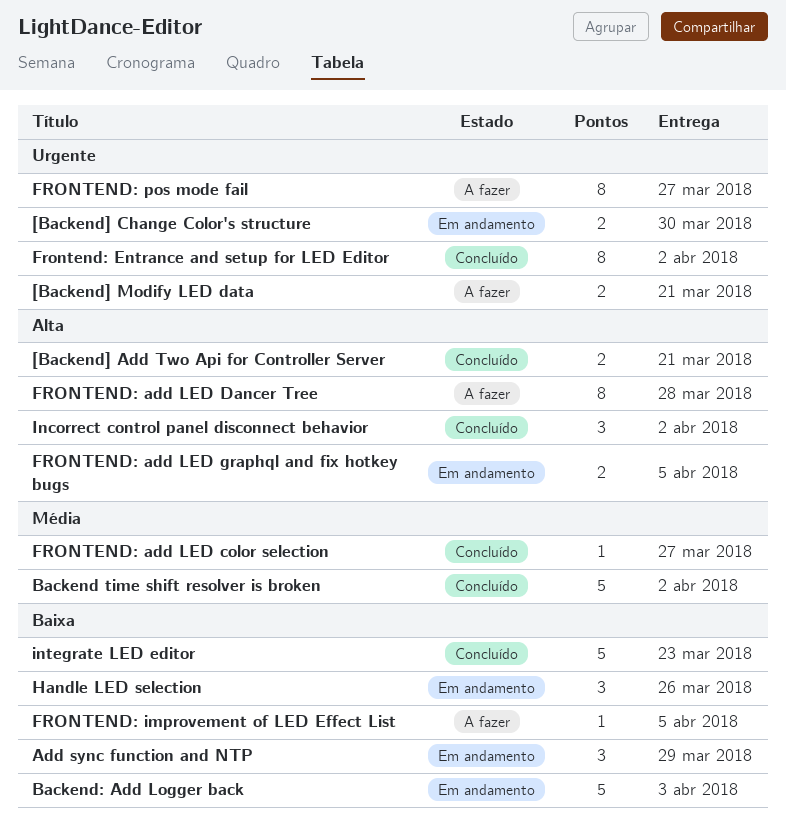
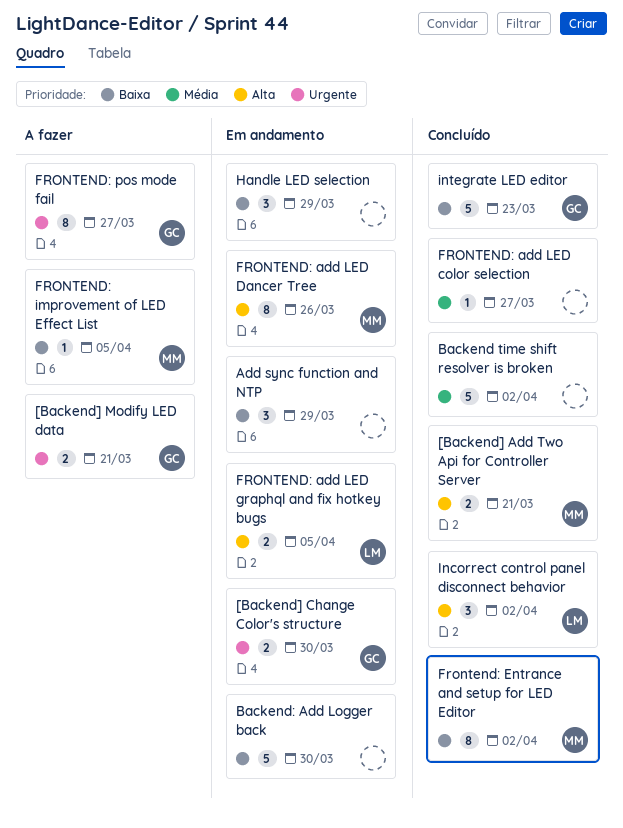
Backend: Add Logger back, due: Apr 3 -> Mar 30
FRONTEND: add LED Dancer Tree, status: A fazer -> Em andamento
FRONTEND: add LED Dancer Tree, due: Mar 28 -> Mar 26
Frontend: Entrance and setup for LED Editor, priority: Urgente -> Baixa
Handle LED selection, due: Mar 26 -> Mar 29

